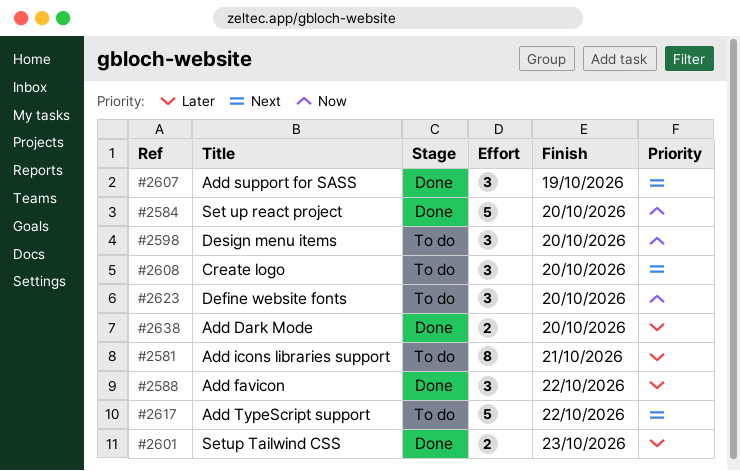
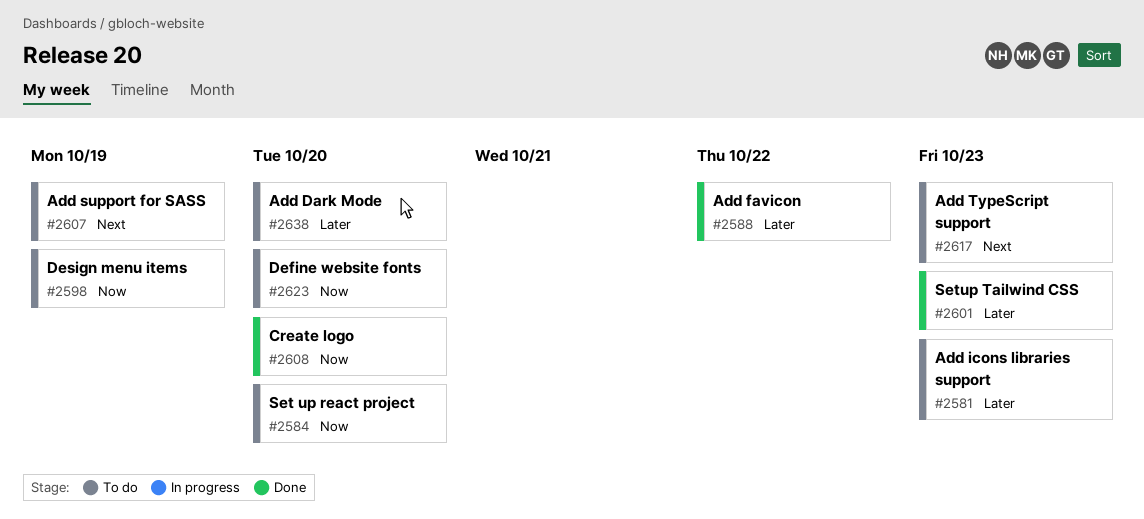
#2581, due: Oct 21 -> Oct 23
#2584, status: Done -> To do
#2598, due: Oct 20 -> Oct 19
#2607, status: Done -> To do
#2608, status: To do -> Done
#2608, priority: Next -> Now
#2617, due: Oct 22 -> Oct 23
#2638, status: Done -> To do

